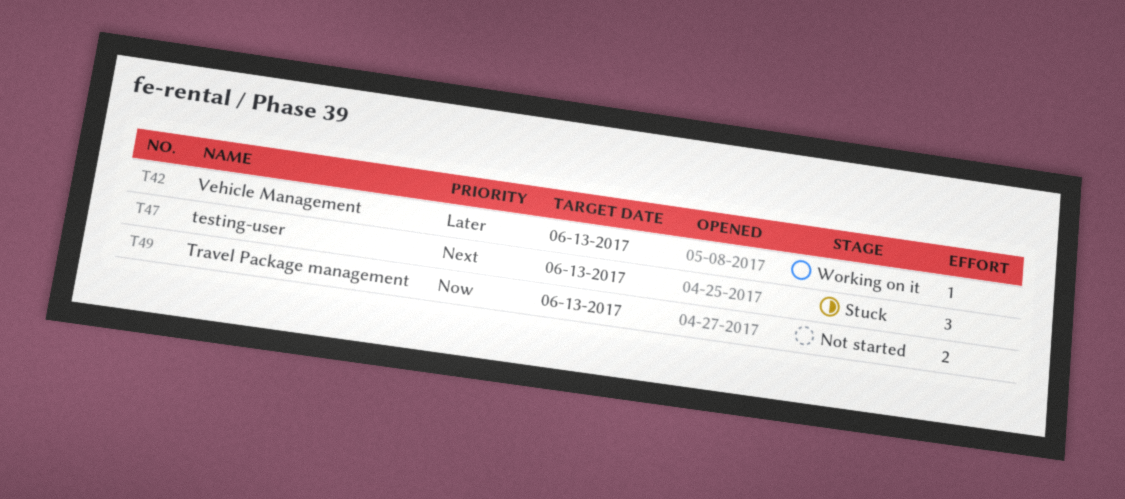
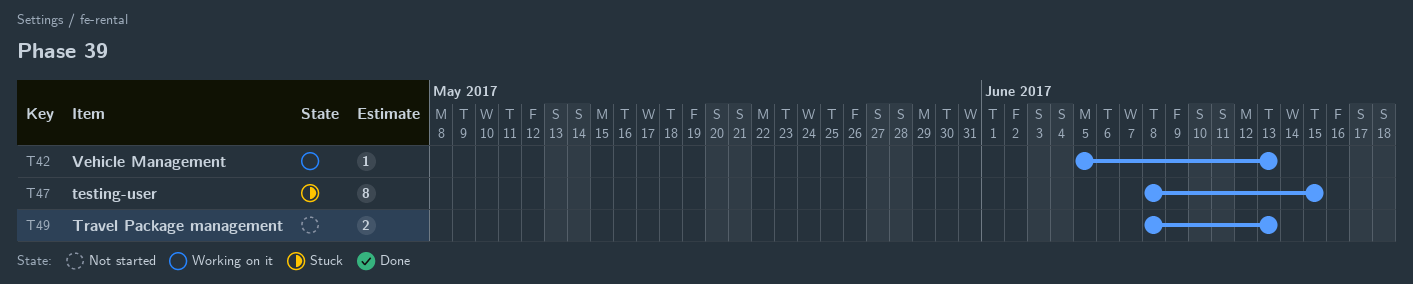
T47, estimate: 3 -> 8
T47, due: Jun 13 -> Jun 15

